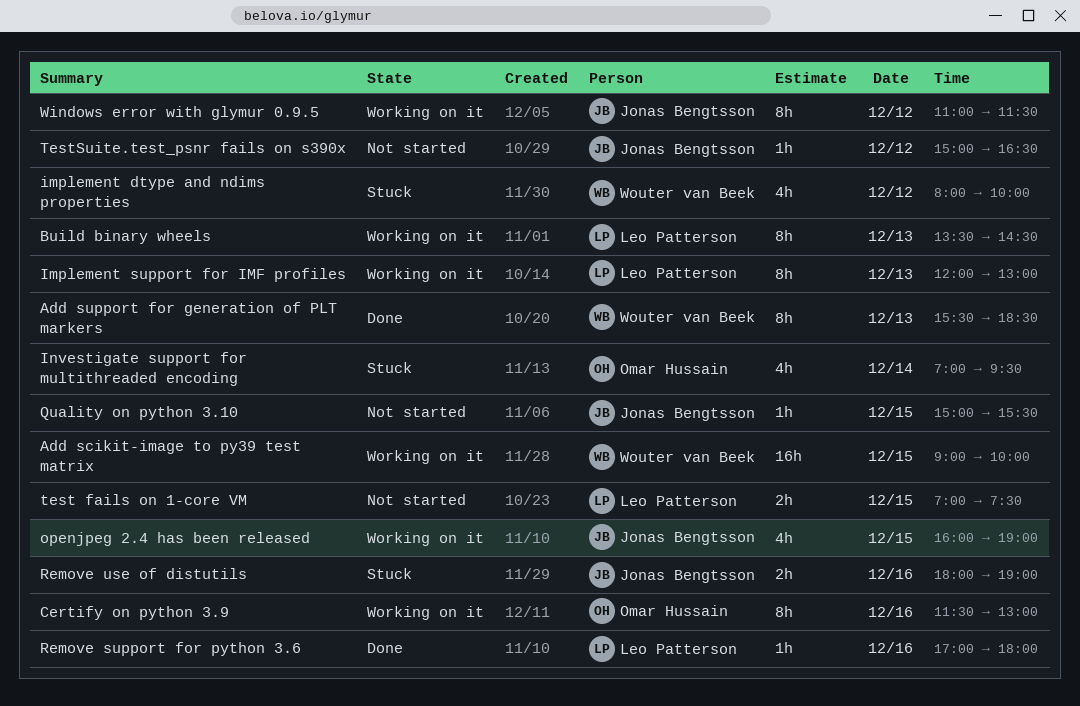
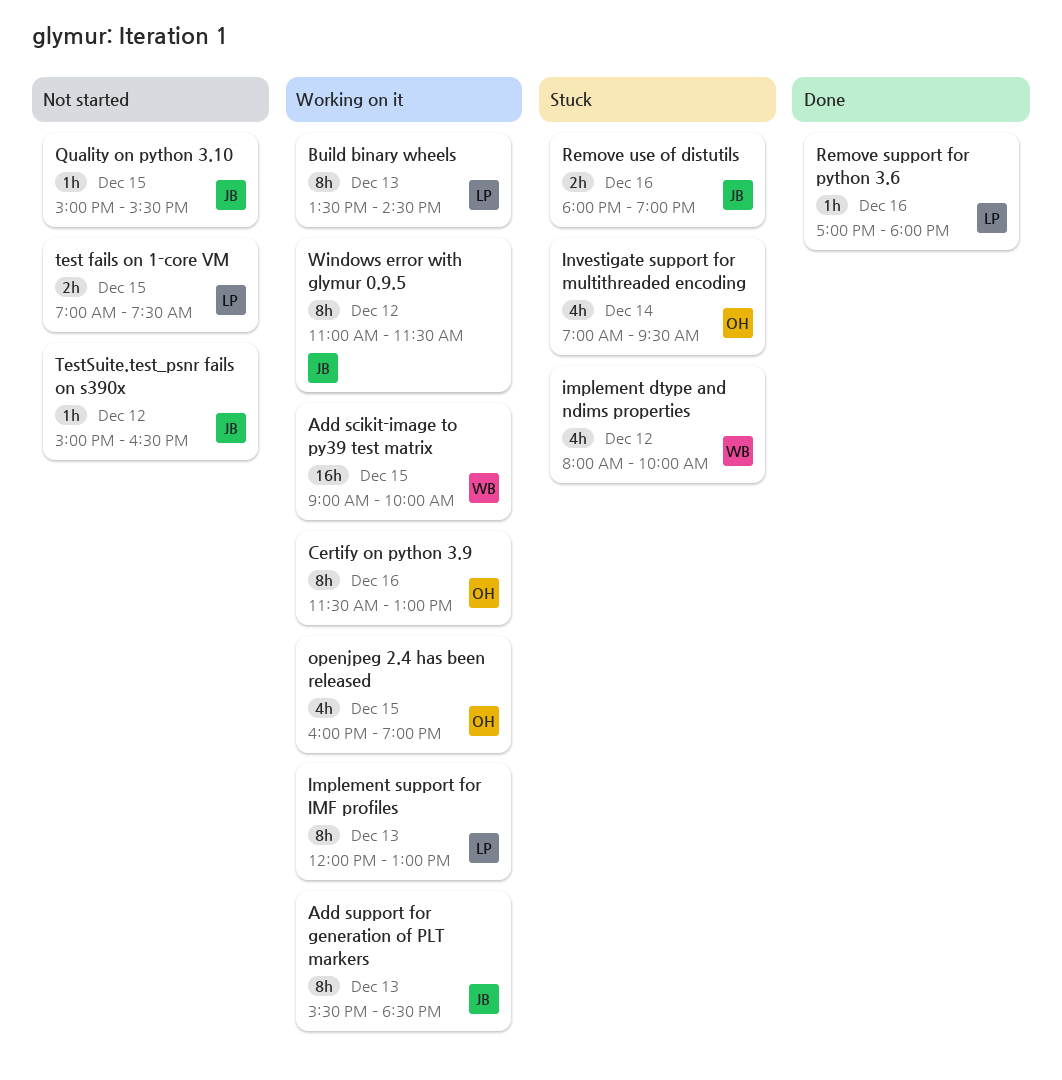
Add support for generation of PLT markers, status: Done -> Working on it
Add support for generation of PLT markers, owner: Wouter van Beek -> Jonas Bengtsson
openjpeg 2.4 has been released, owner: Jonas Bengtsson -> Omar Hussain

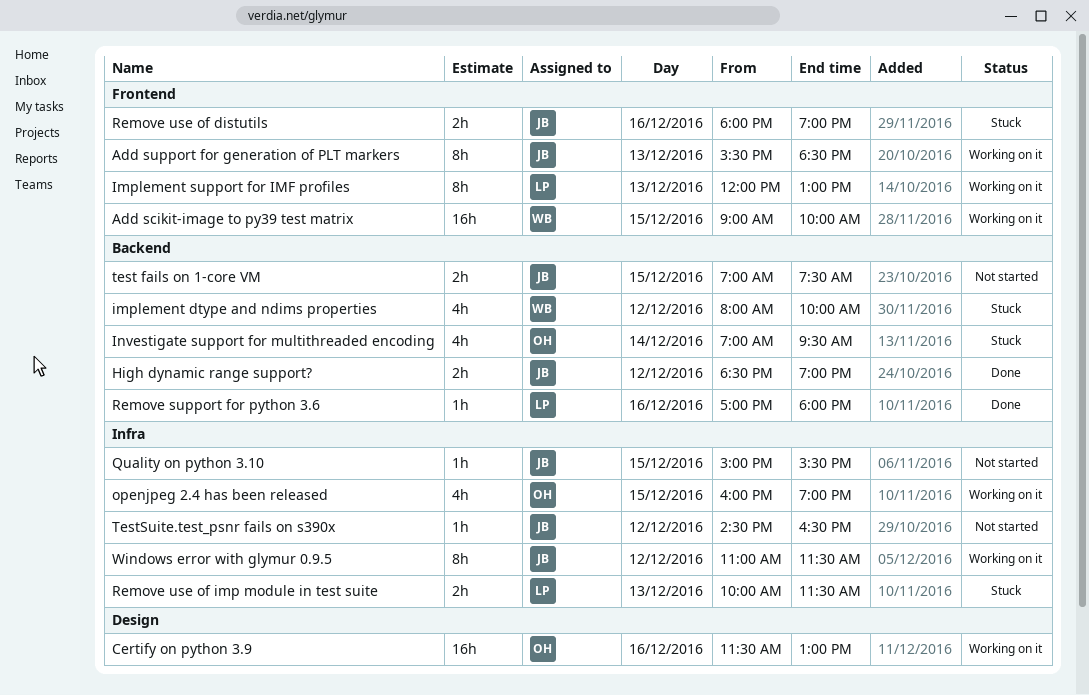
Build binary wheels: present -> none
Certify on python 3.9, estimate: 8h -> 16h
High dynamic range support?: none -> present
Remove use of imp module in test suite: none -> present
test fails on 1-core VM, owner: LP -> JB
TestSuite.test_psnr fails on s390x, begins: 15:00 -> 14:30

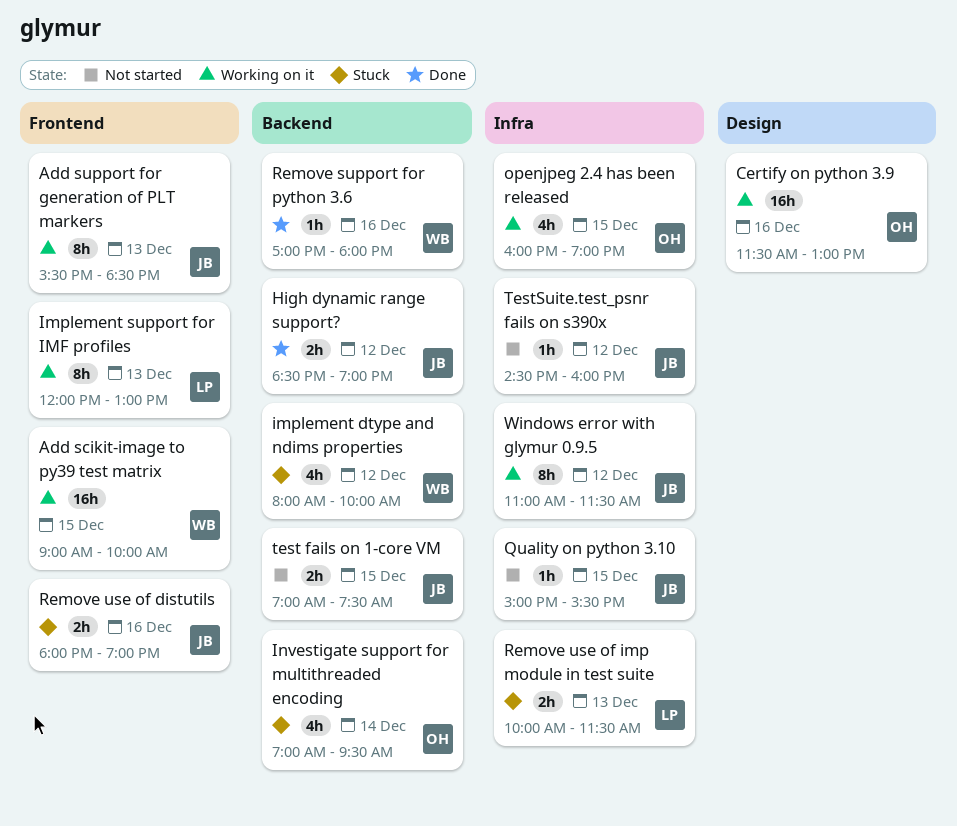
Remove support for python 3.6, owner: LP -> WB
TestSuite.test_psnr fails on s390x, ends: 16:30 -> 16:00

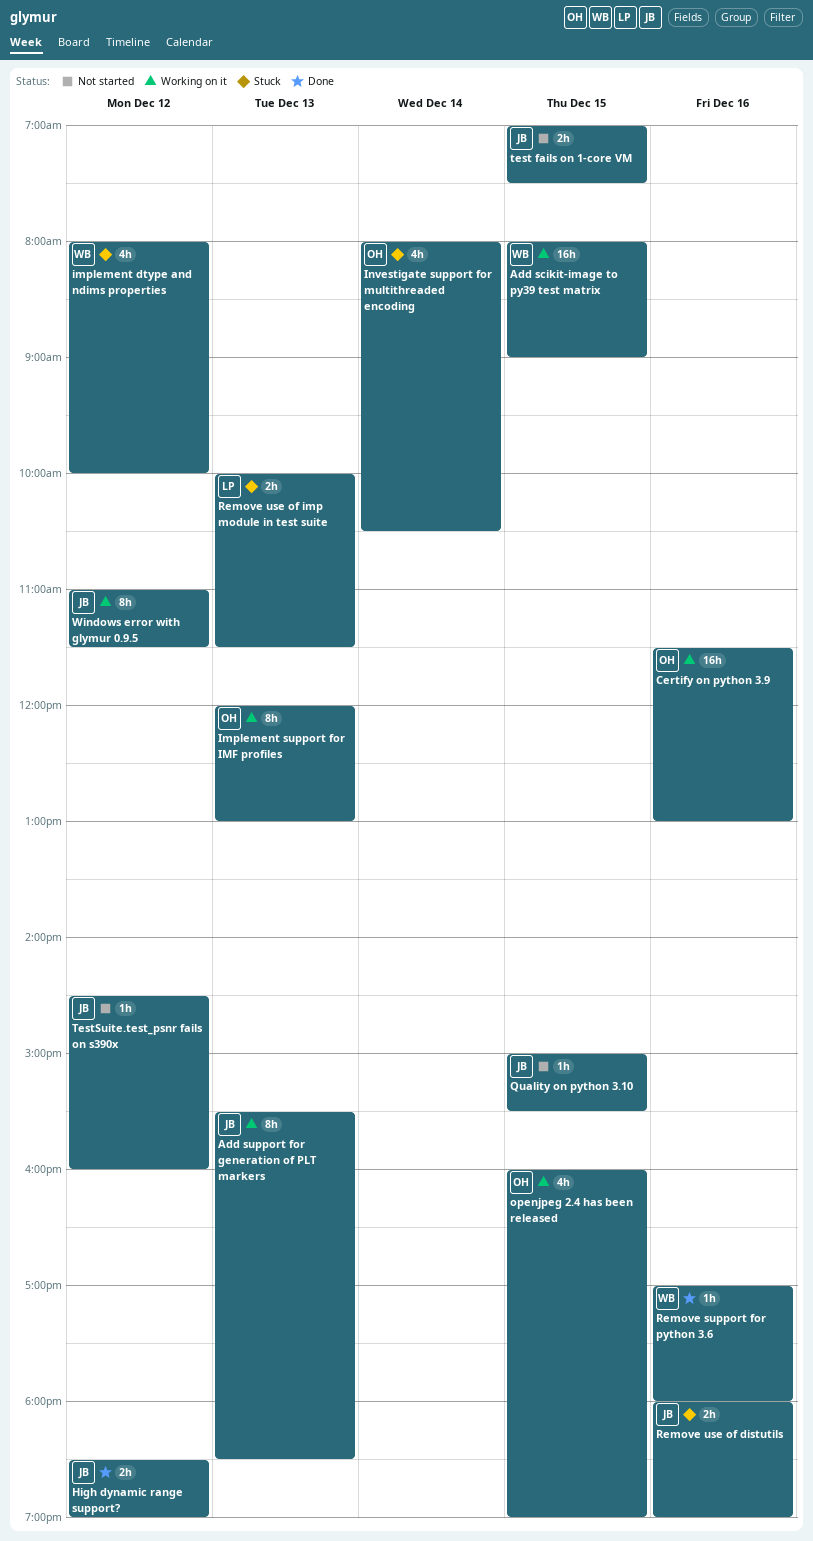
Add scikit-image to py39 test matrix, begins: 09:00 -> 08:00
Add scikit-image to py39 test matrix, ends: 10:00 -> 09:00
Implement support for IMF profiles, owner: LP -> OH
Investigate support for multithreaded encoding, begins: 07:00 -> 08:00
Investigate support for multithreaded encoding, ends: 09:30 -> 10:30

